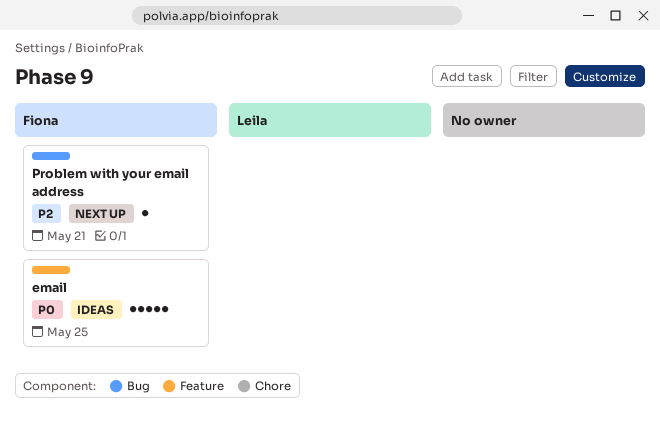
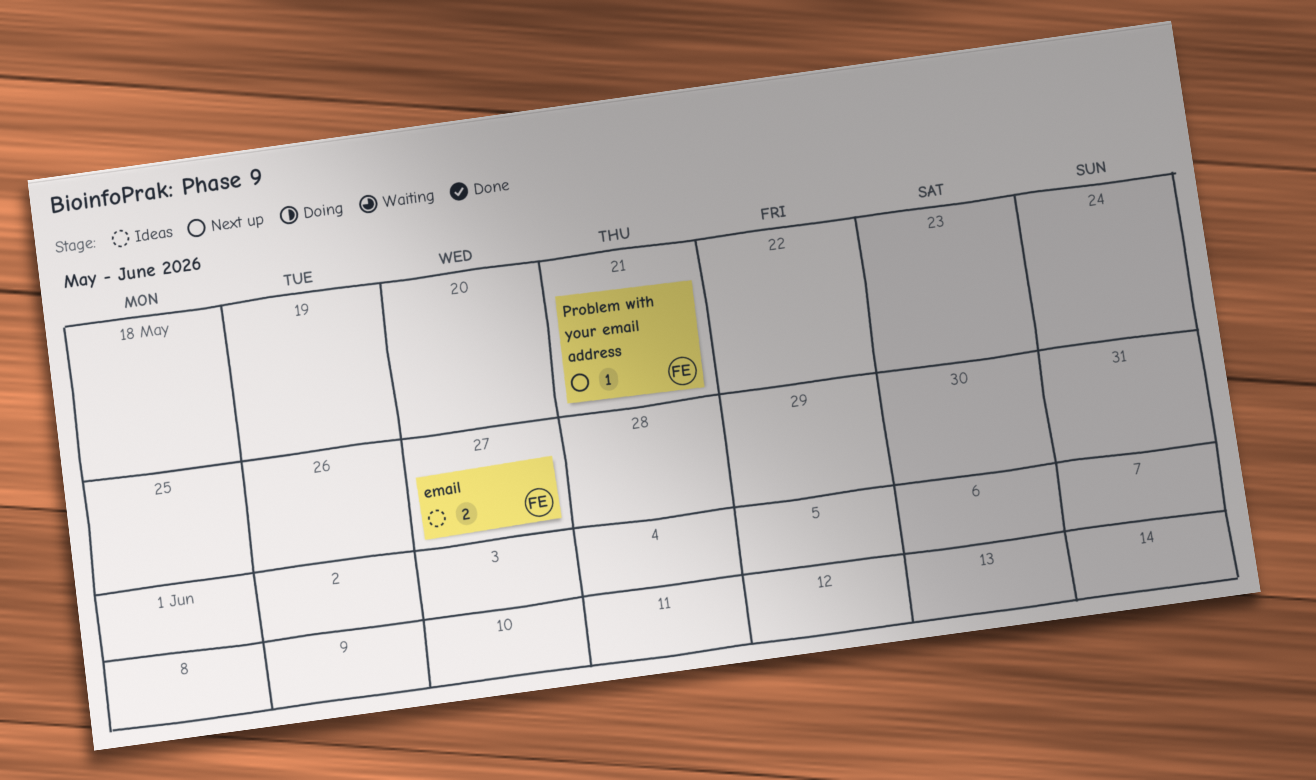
email, estimate: 5 -> 2
email, due: May 25 -> May 27

